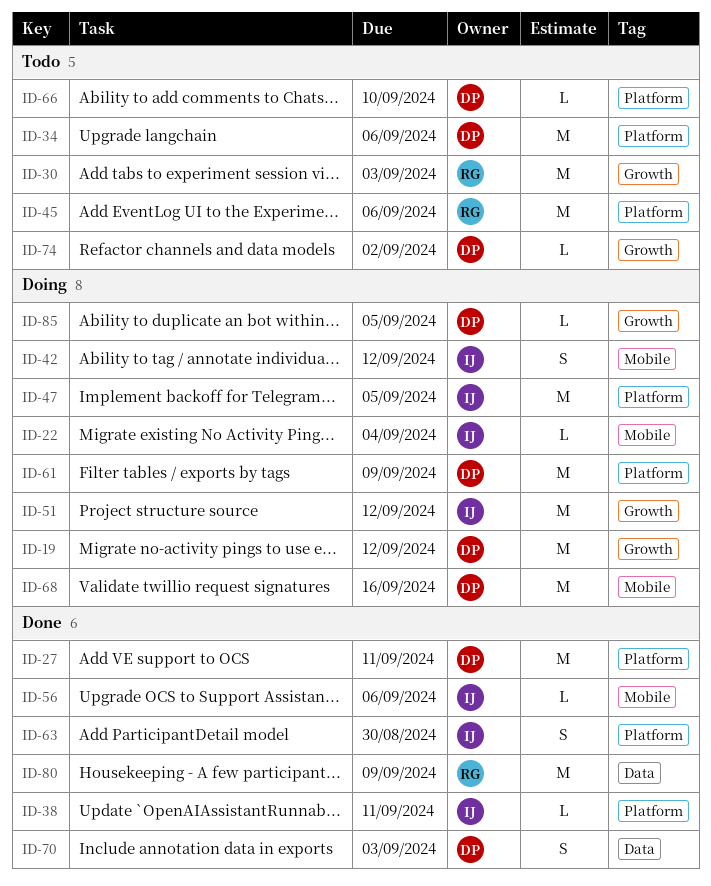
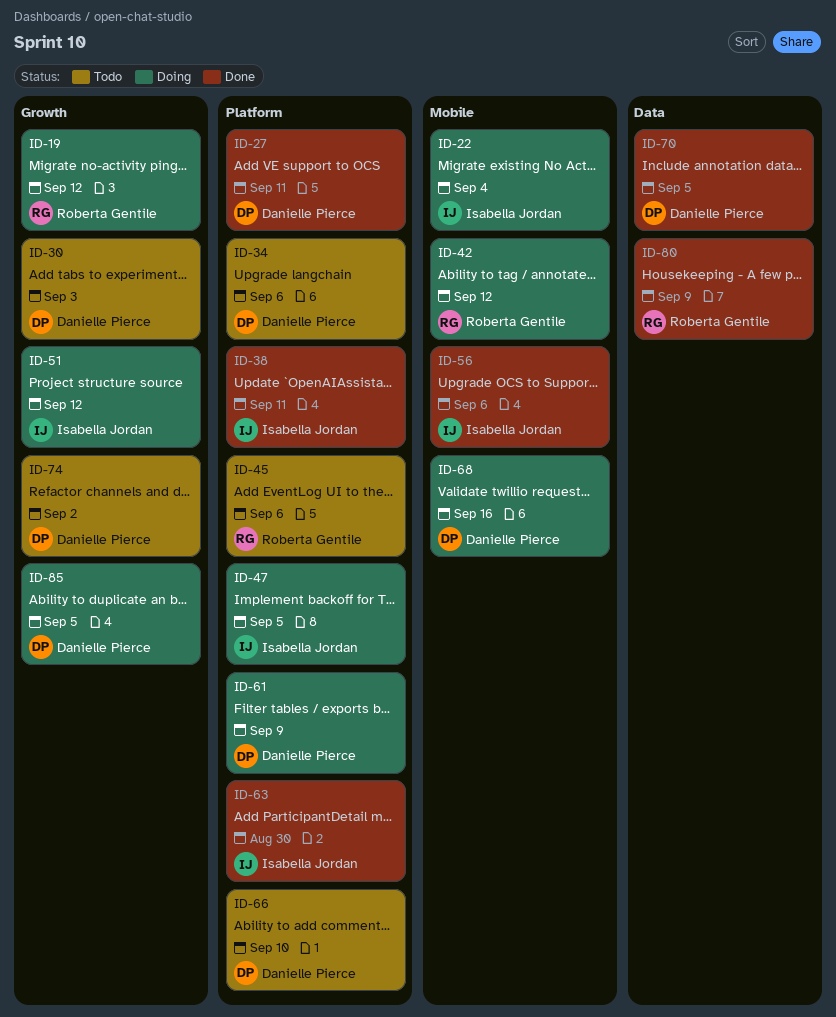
ID-19, owner: Danielle Pierce -> Roberta Gentile
ID-30, owner: Roberta Gentile -> Danielle Pierce
ID-42, owner: Isabella Jordan -> Roberta Gentile
ID-70, due: Sep 3 -> Sep 5

